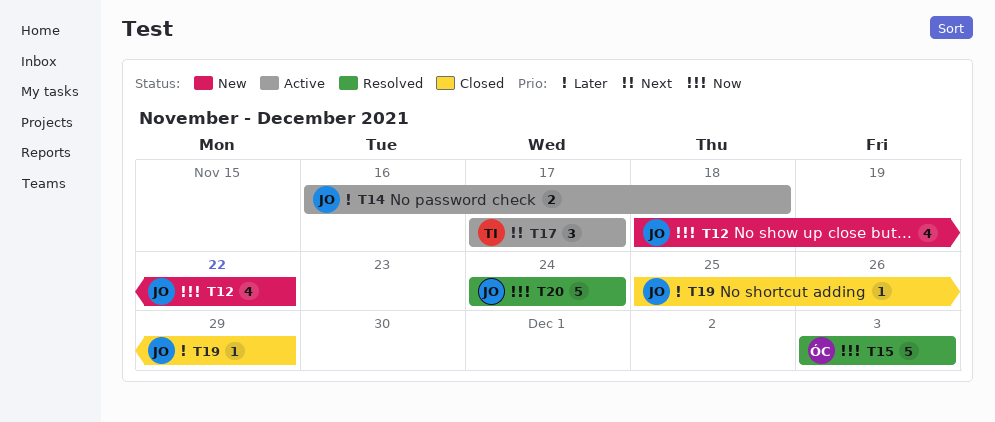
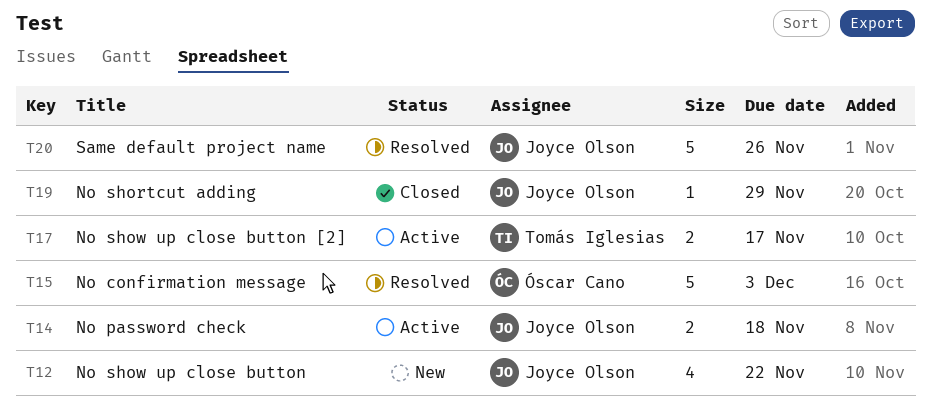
T17, estimate: 3 -> 2
T20, due: Nov 24 -> Nov 26

